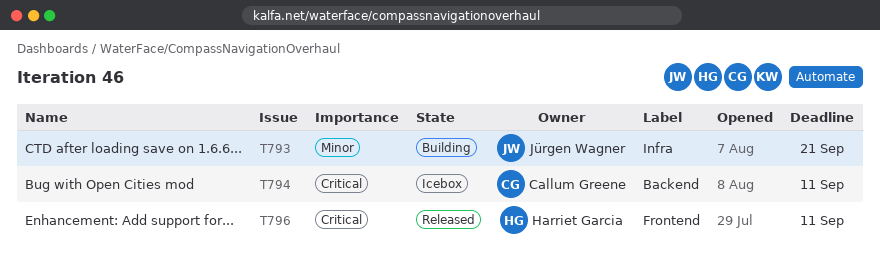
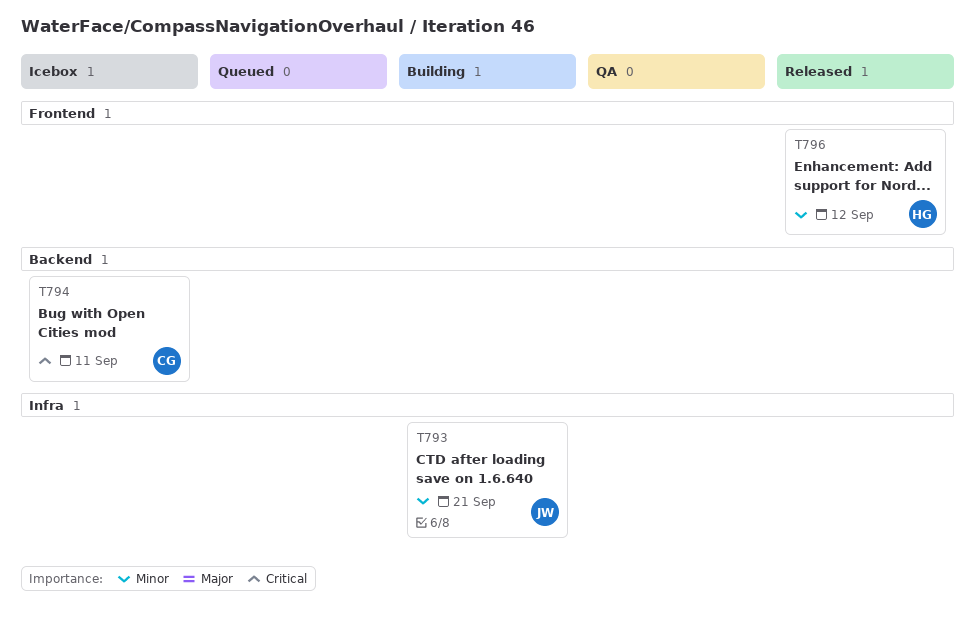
T796, priority: Critical -> Minor
T796, due: Sep 11 -> Sep 12

